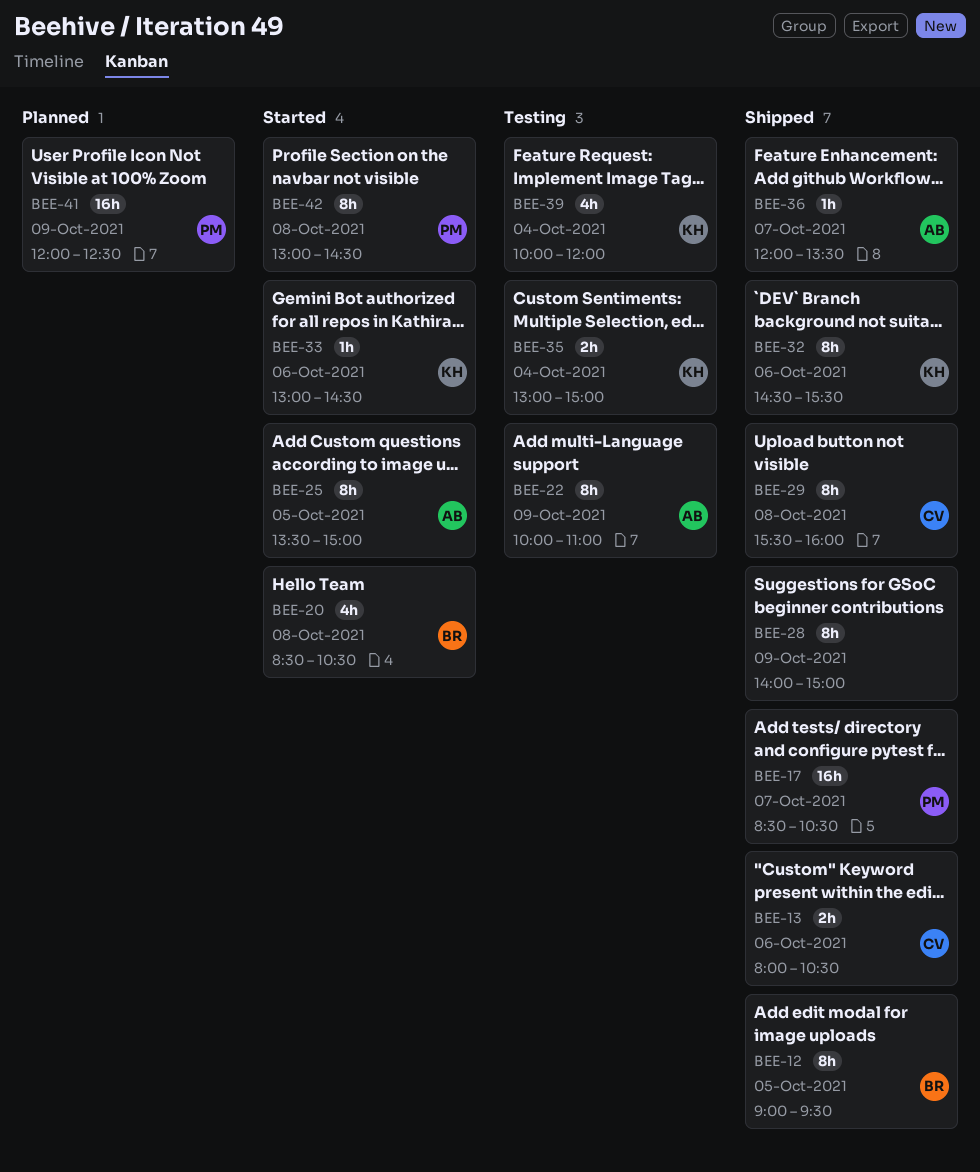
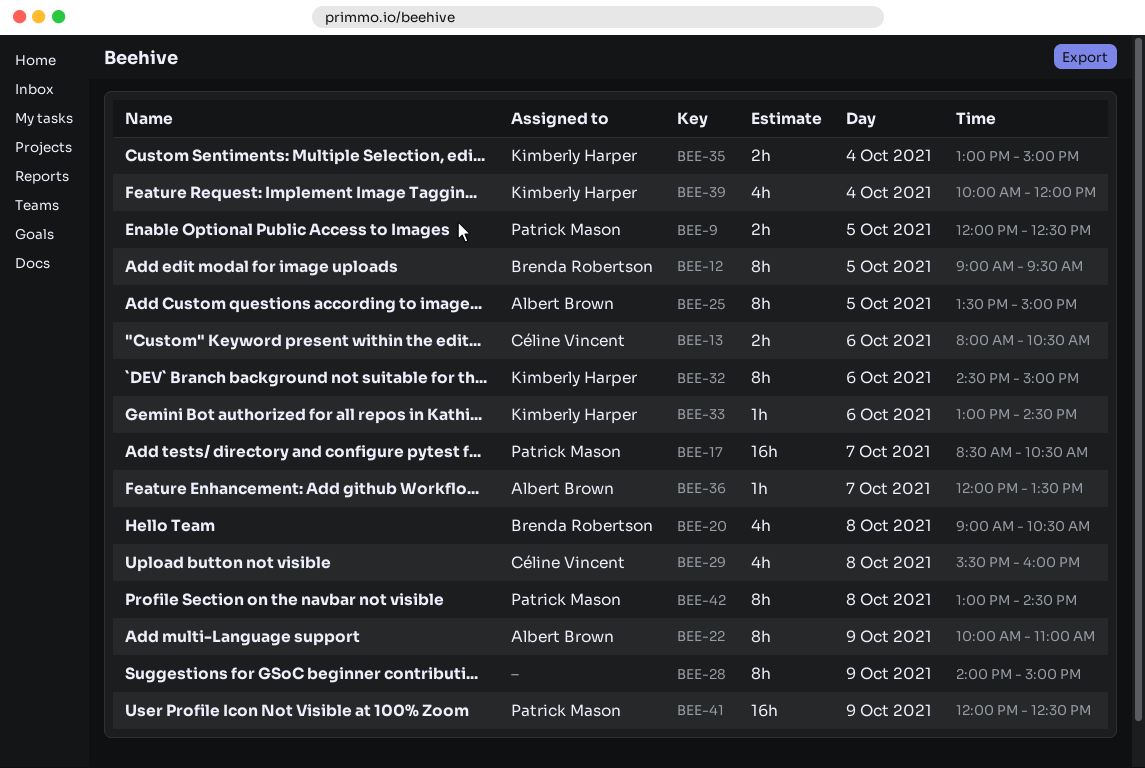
BEE-9: none -> present
BEE-20, begins: 08:30 -> 09:00
BEE-29, estimate: 8h -> 4h
BEE-32, ends: 15:30 -> 15:00

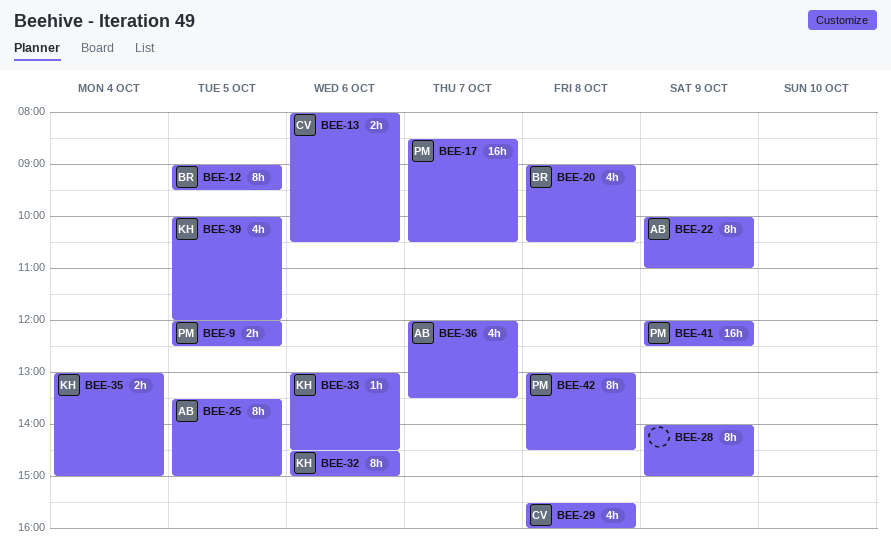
BEE-36, estimate: 1h -> 4h
BEE-39, day: Oct 4 -> Oct 5

